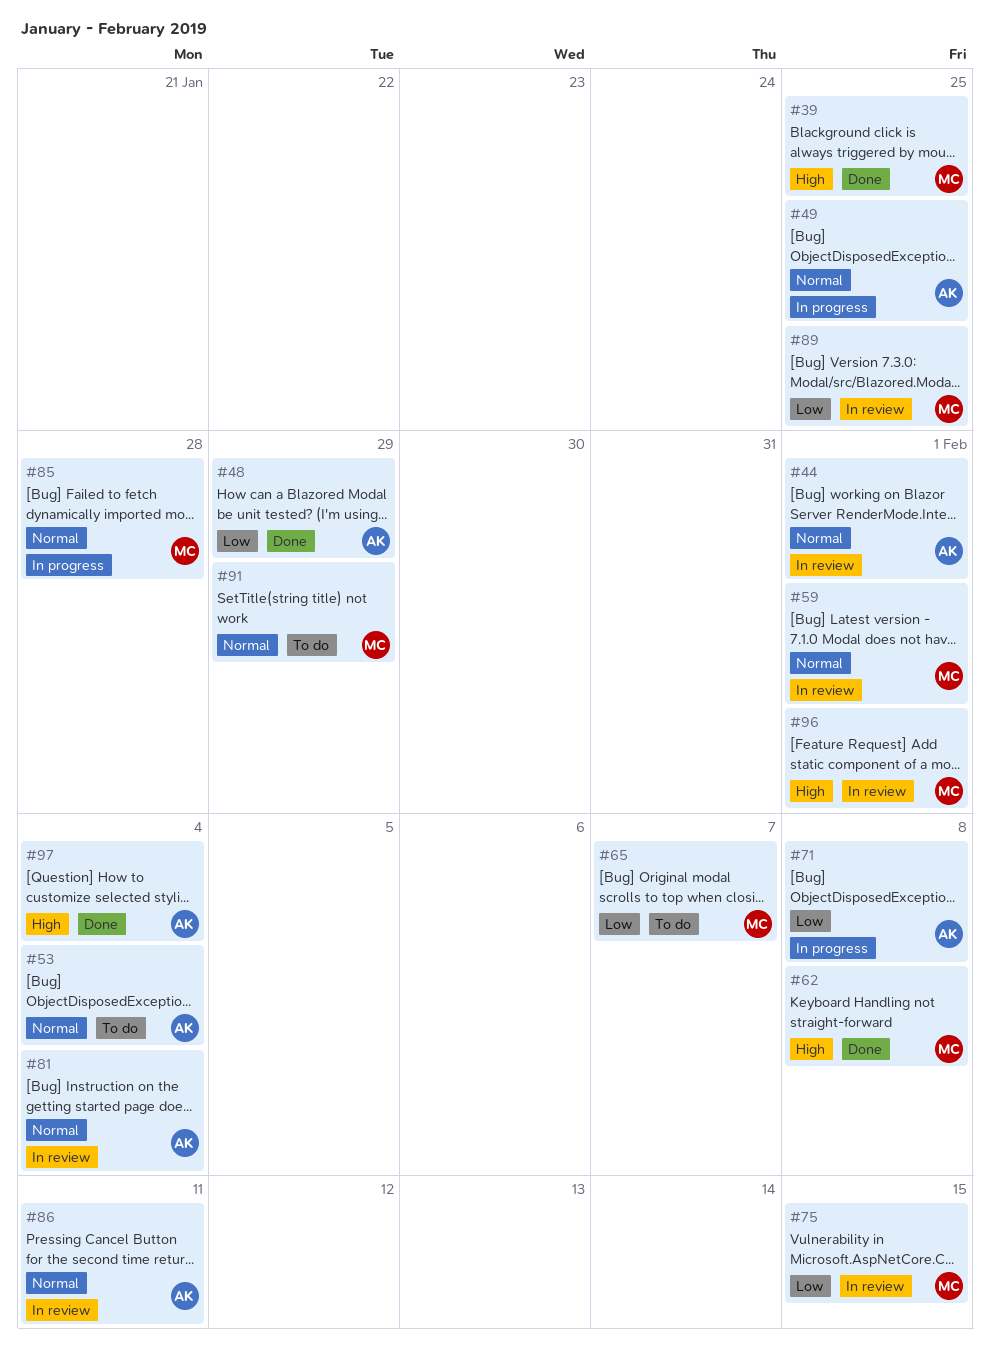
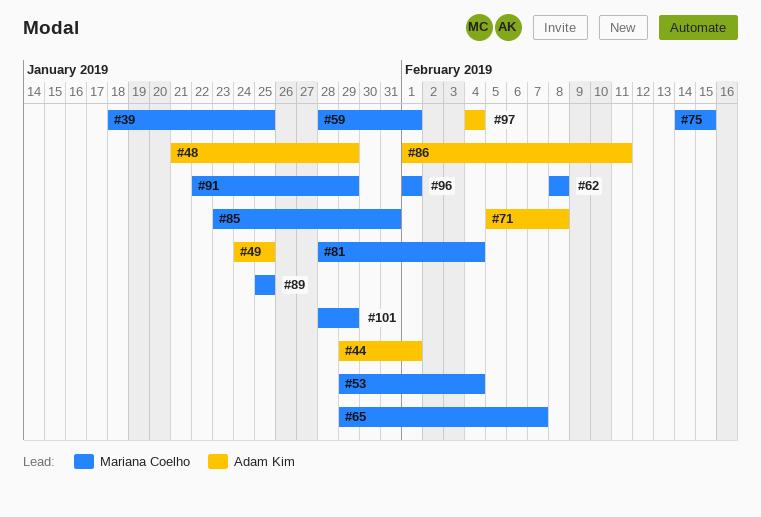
#53, owner: Adam Kim -> Mariana Coelho
#81, owner: Adam Kim -> Mariana Coelho
#85, due: Jan 28 -> Jan 31
#101: none -> present

